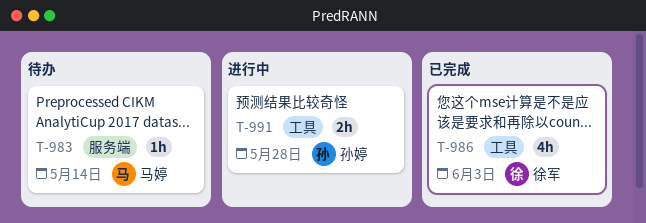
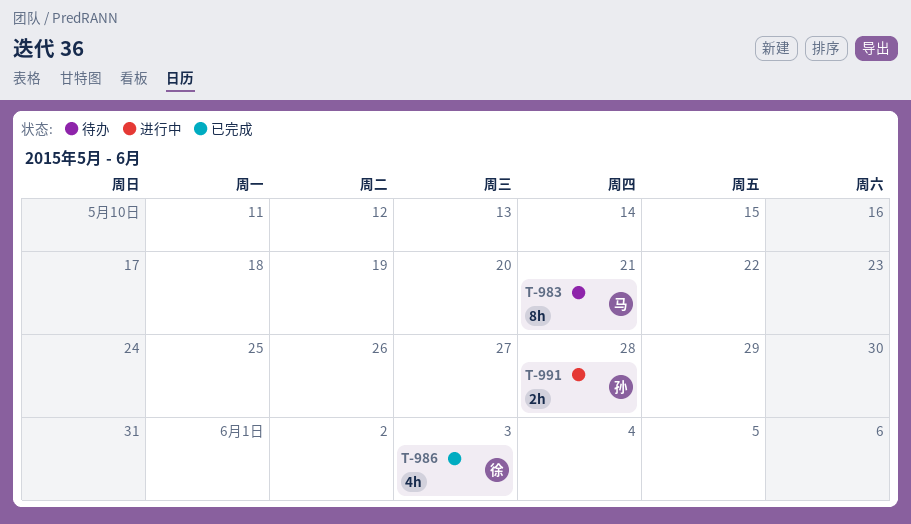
T-983, estimate: 1h -> 8h
T-983, due: May 14 -> May 21

